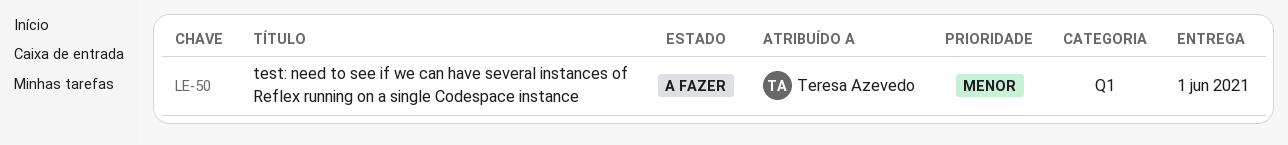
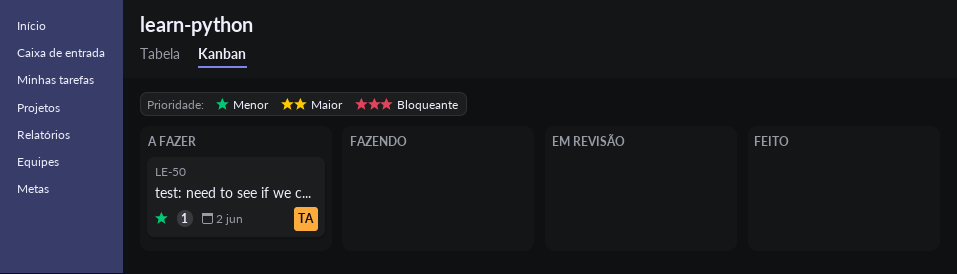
LE-50, due: Jun 1 -> Jun 2

